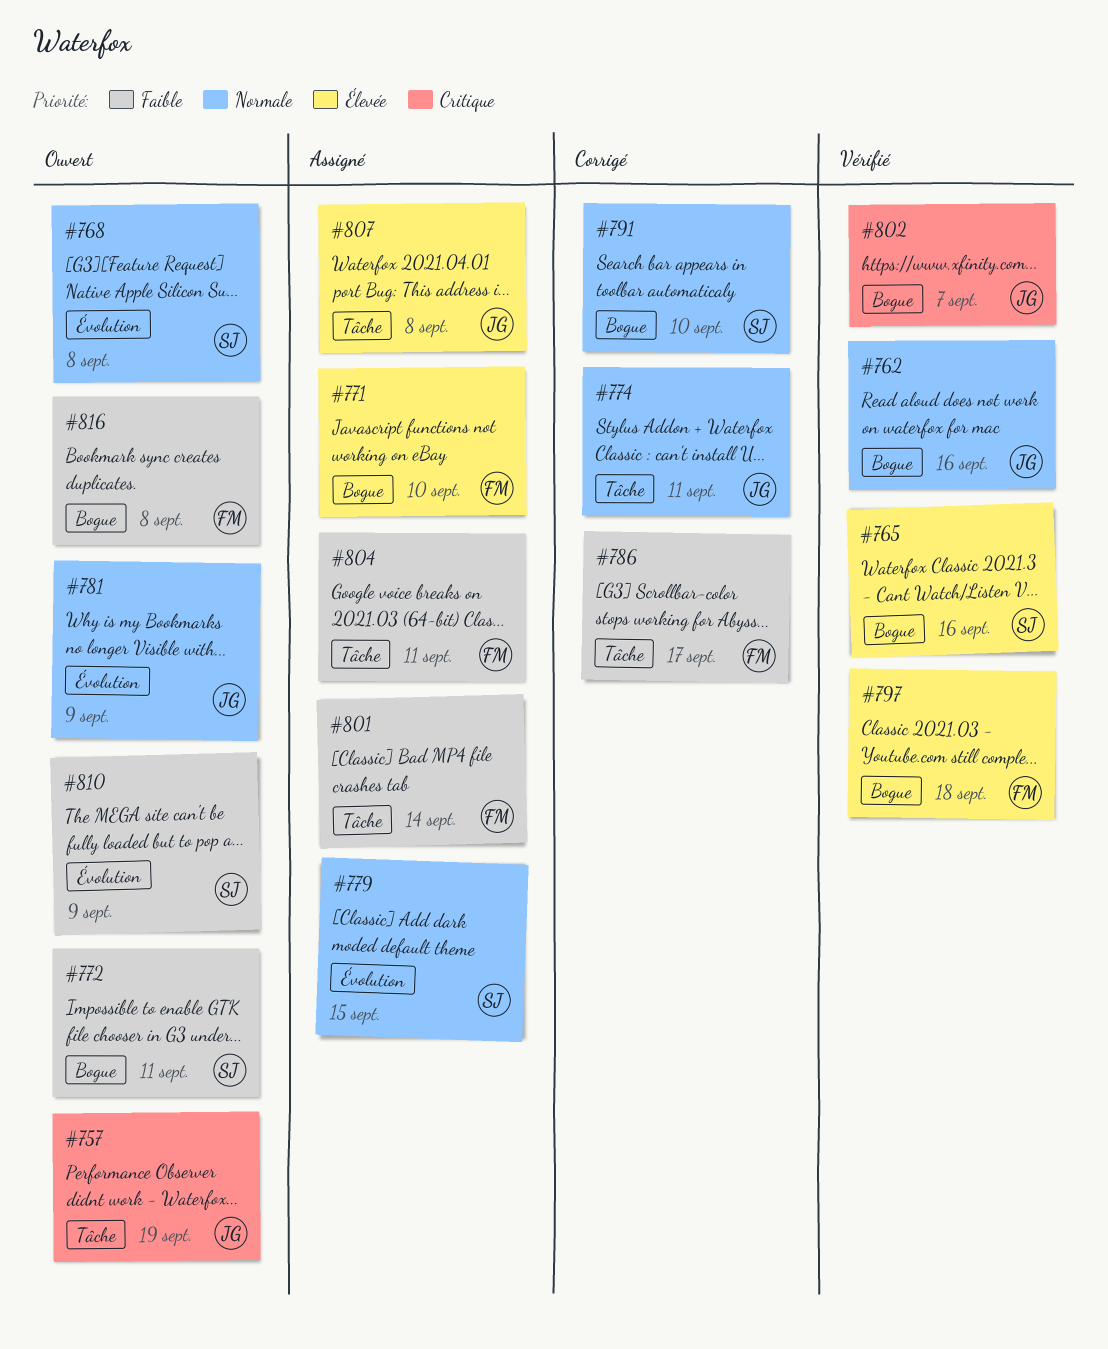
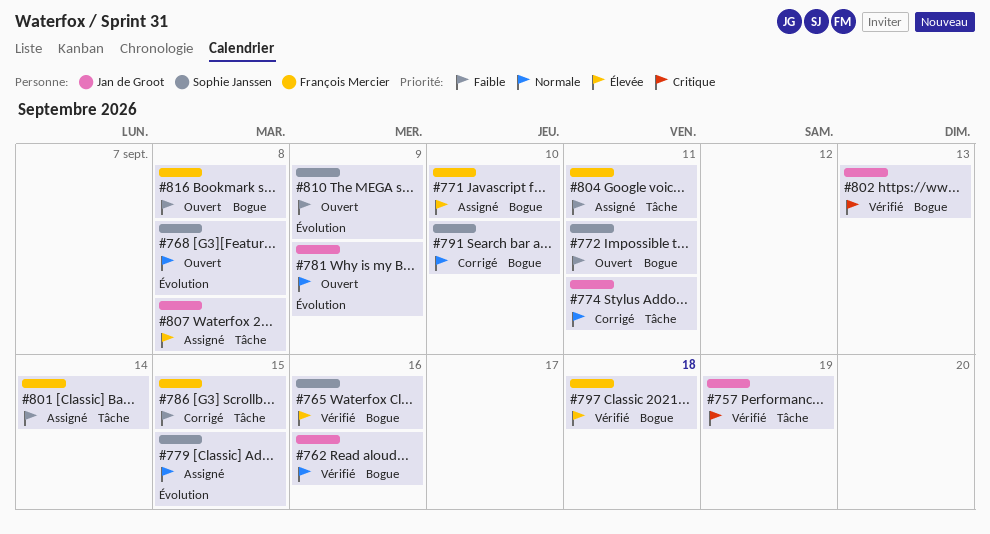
#757, status: Ouvert -> Vérifié
#786, due: Sep 17 -> Sep 15
#802, due: Sep 7 -> Sep 13

